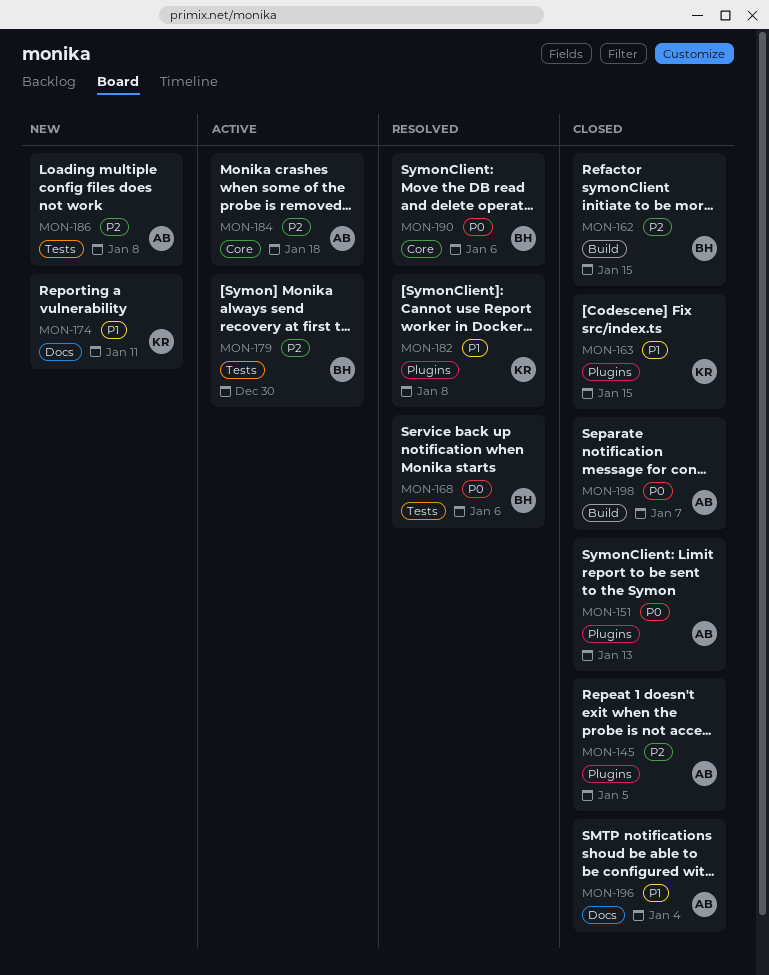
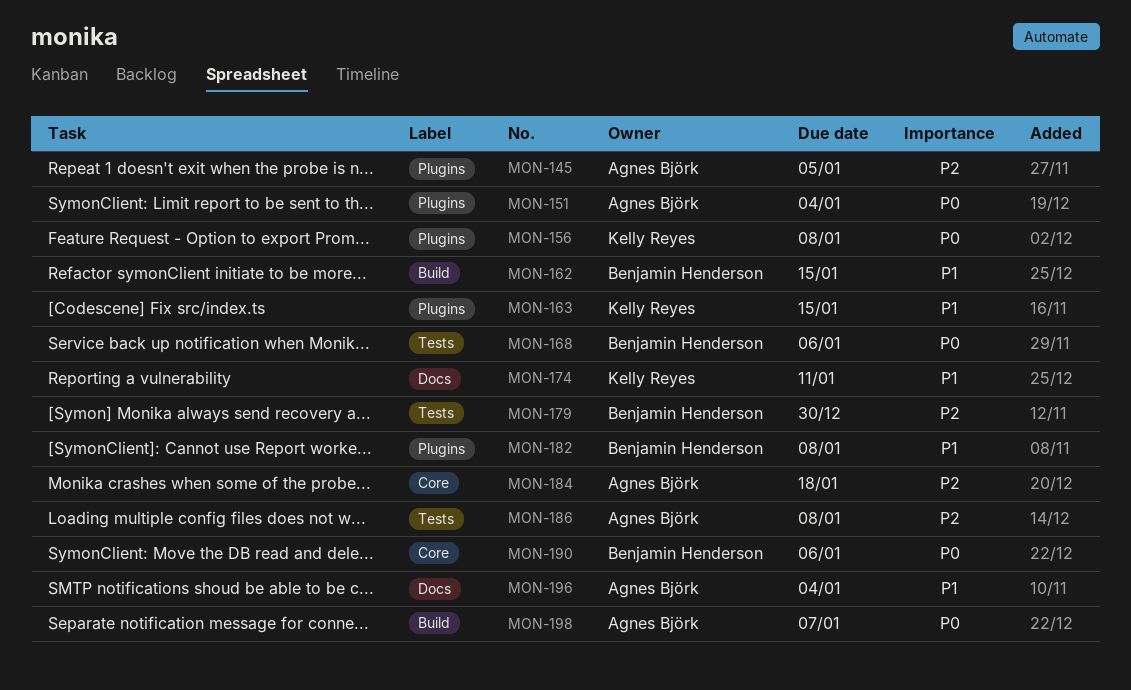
MON-151, due: Jan 13 -> Jan 4
MON-156: none -> present
MON-162, priority: P2 -> P1
MON-182, owner: Kelly Reyes -> Benjamin Henderson

